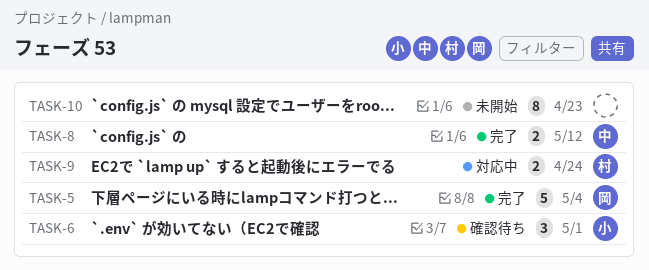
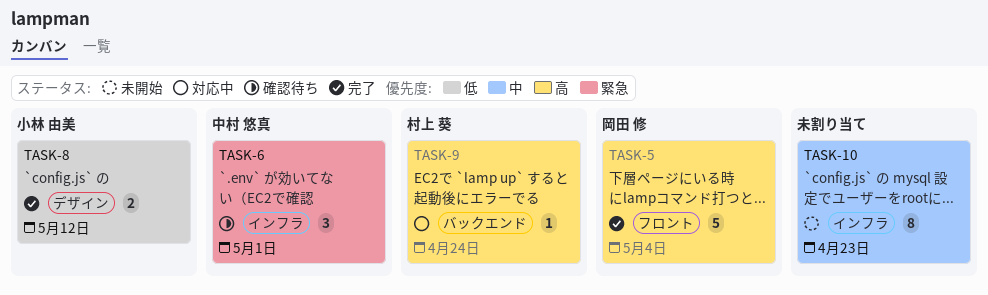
TASK-6, owner: 小林 由美 -> 中村 悠真
TASK-8, owner: 中村 悠真 -> 小林 由美
TASK-9, estimate: 2 -> 1

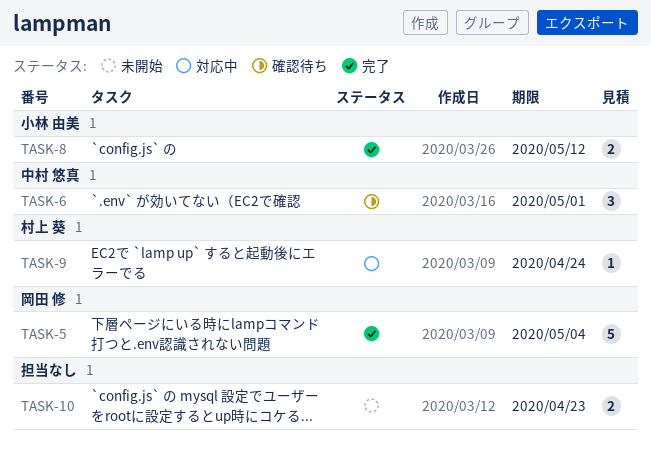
TASK-10, estimate: 8 -> 2

